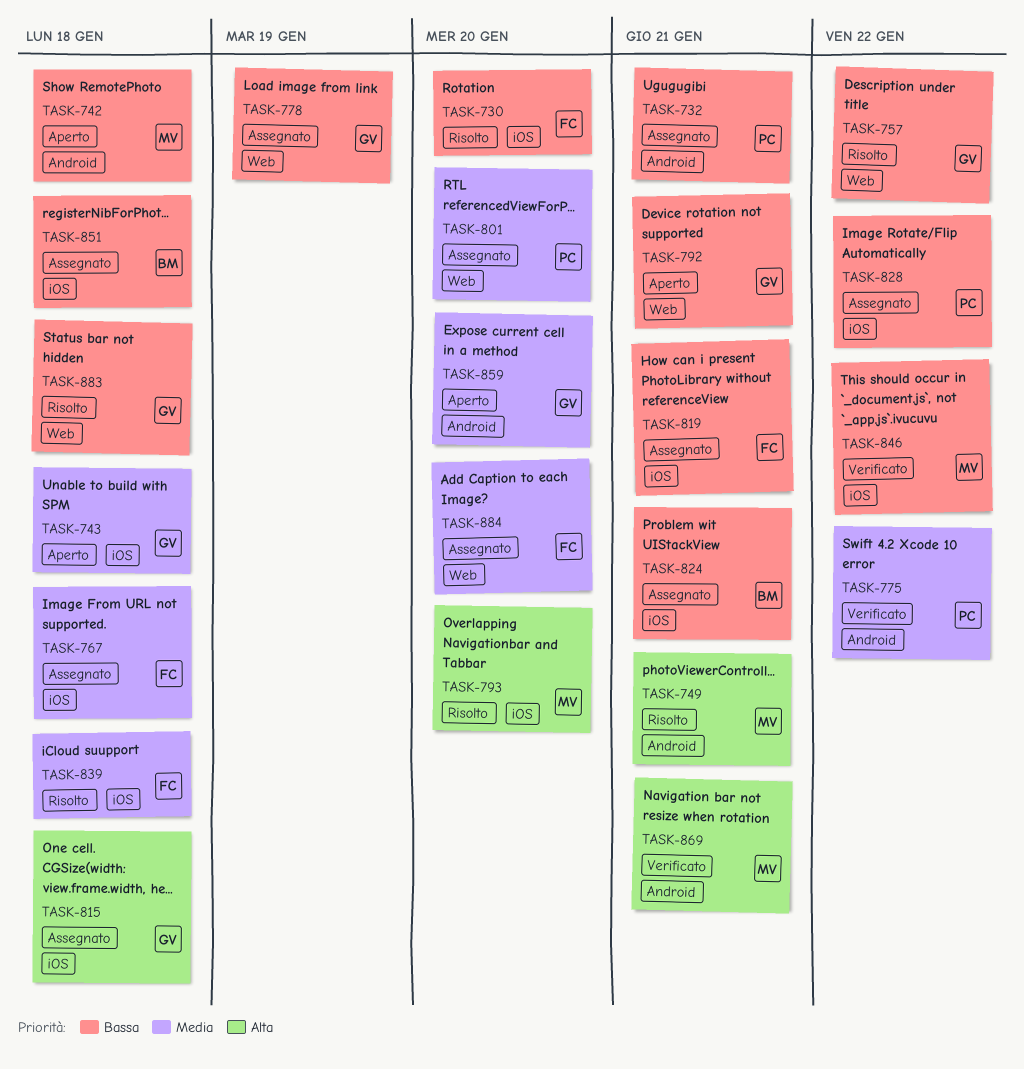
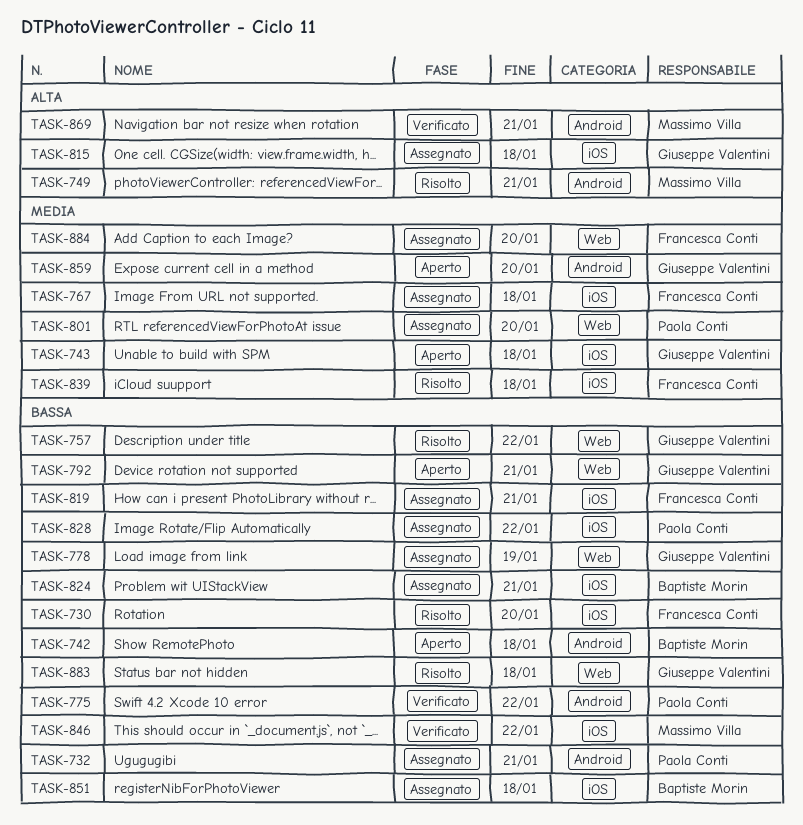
TASK-742, owner: Massimo Villa -> Baptiste Morin
TASK-775, priority: Media -> Bassa
TASK-793: present -> none

